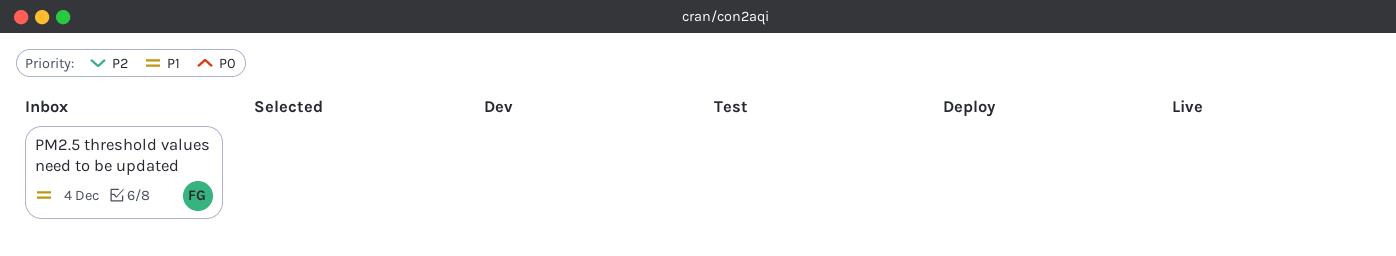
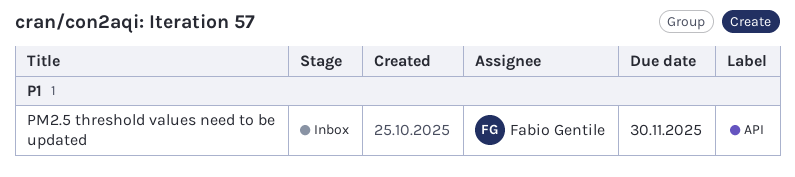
PM2.5 threshold values need to be updated, due: Dec 4 -> Nov 30

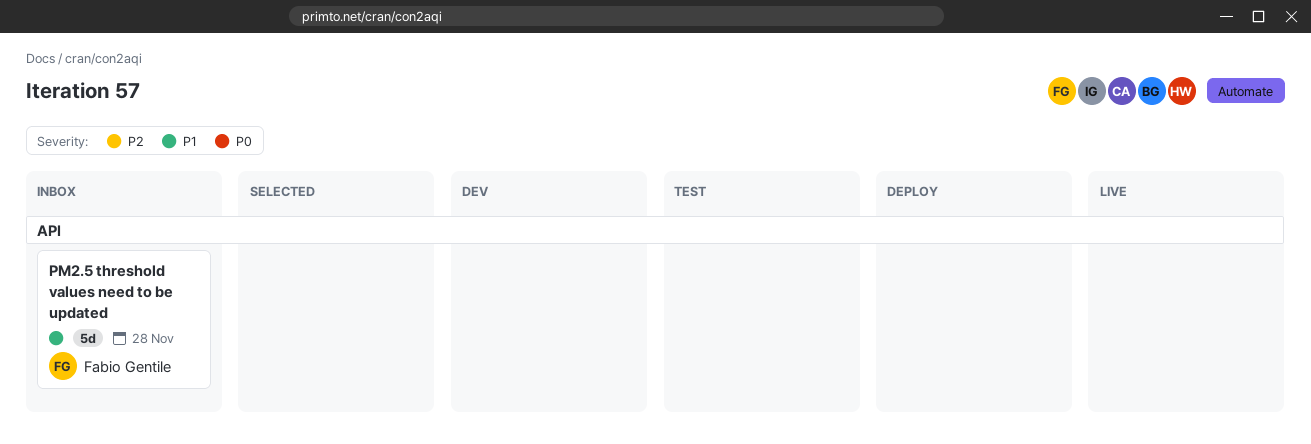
PM2.5 threshold values need to be updated, due: Nov 30 -> Nov 28

